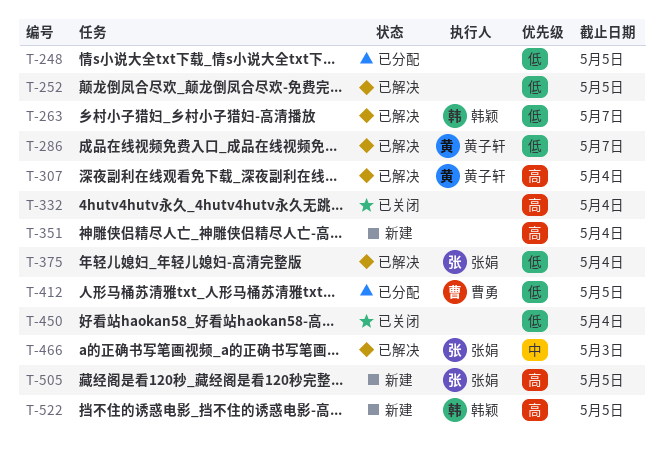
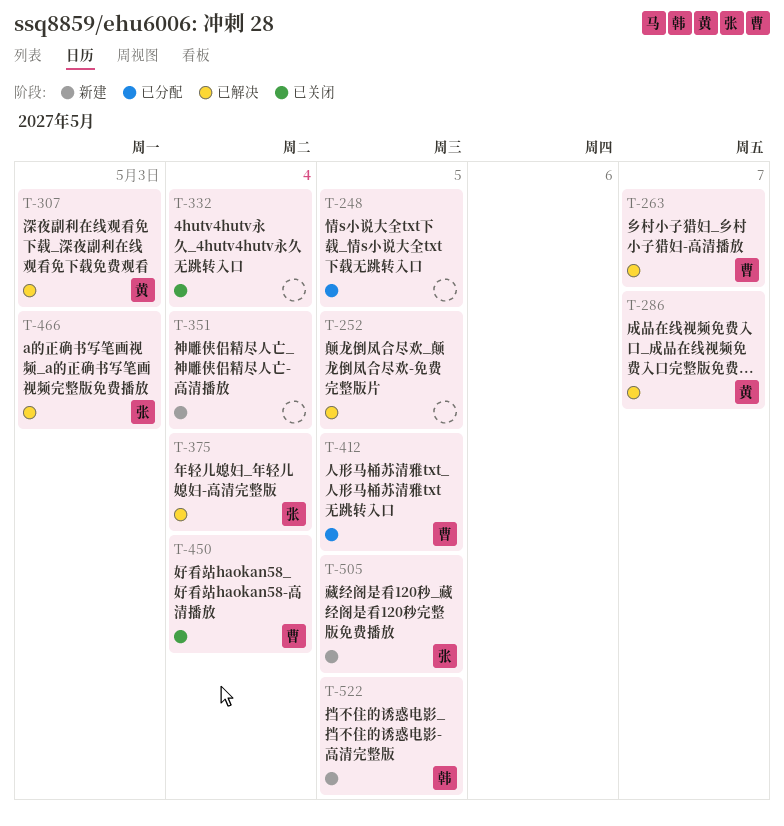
T-263, owner: 韩颖 -> 曹勇
T-307, due: May 4 -> May 3
T-450, owner: none -> 曹勇

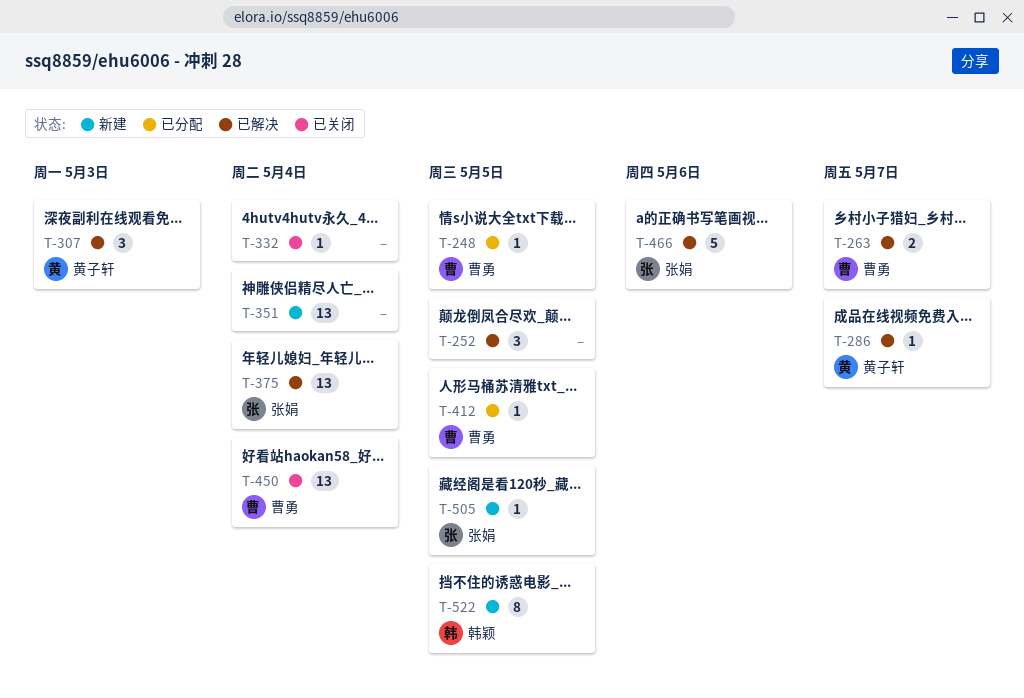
T-248, owner: none -> 曹勇
T-466, due: May 3 -> May 6

